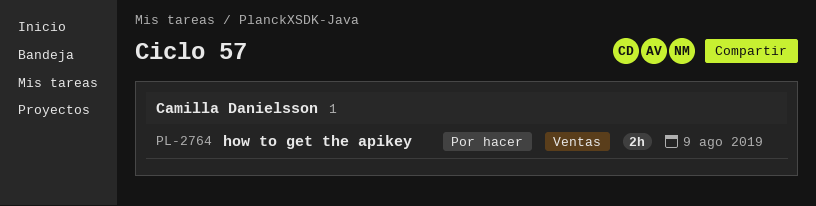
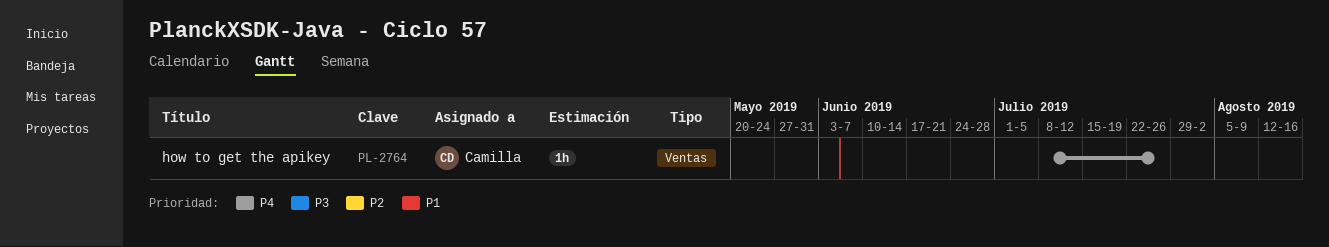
PL-2764, estimate: 2h -> 1h
PL-2764, due: Aug 9 -> Jul 26

